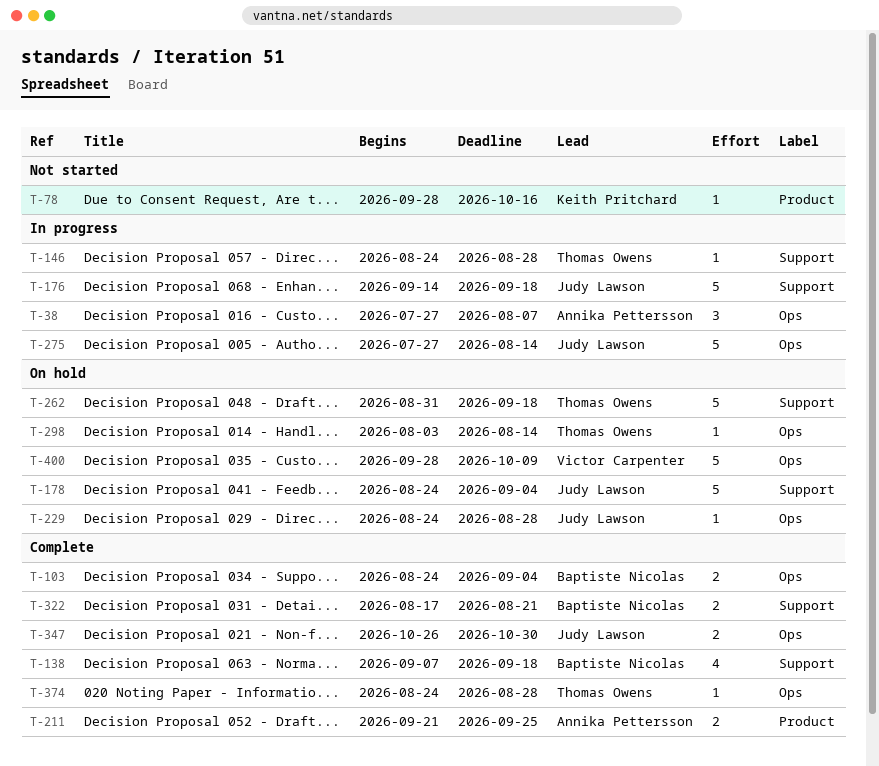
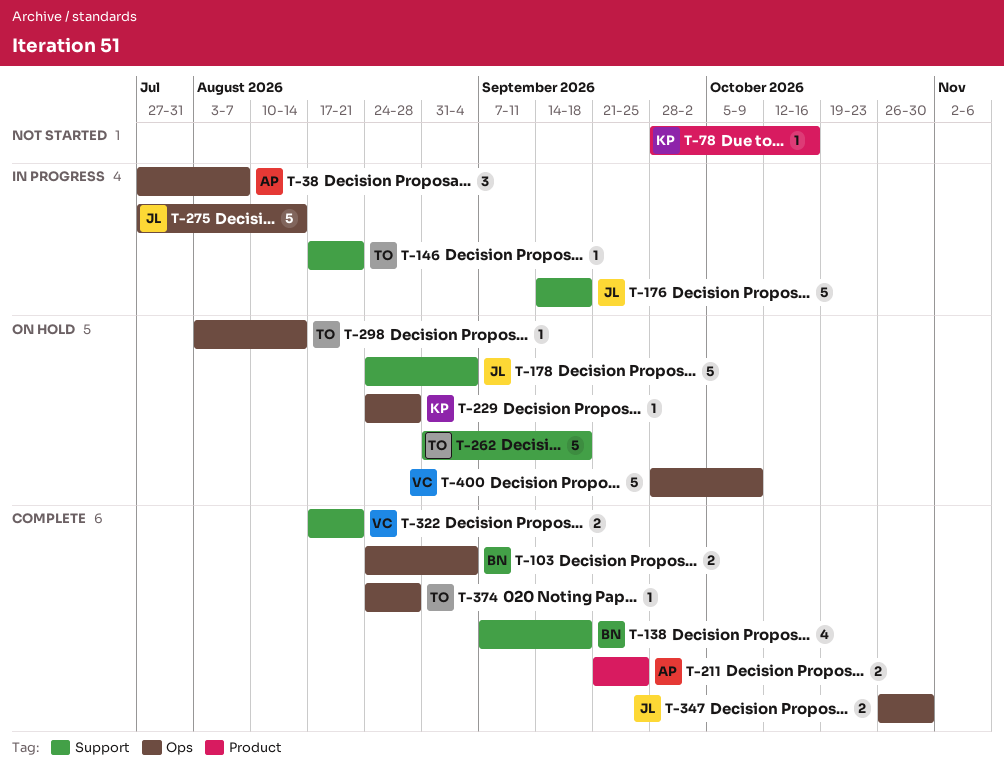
T-146, start: Aug 24 -> Aug 17
T-146, due: Aug 28 -> Aug 21
T-229, owner: Judy Lawson -> Keith Pritchard
T-322, owner: Baptiste Nicolas -> Victor Carpenter

